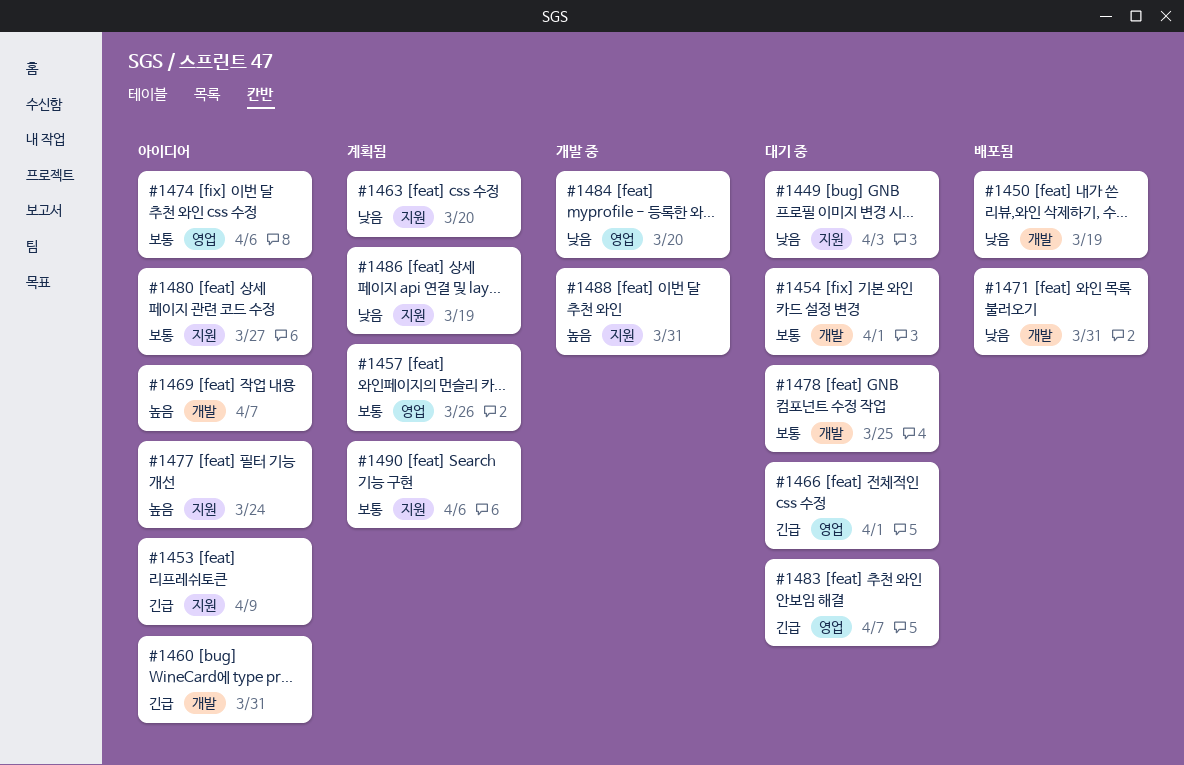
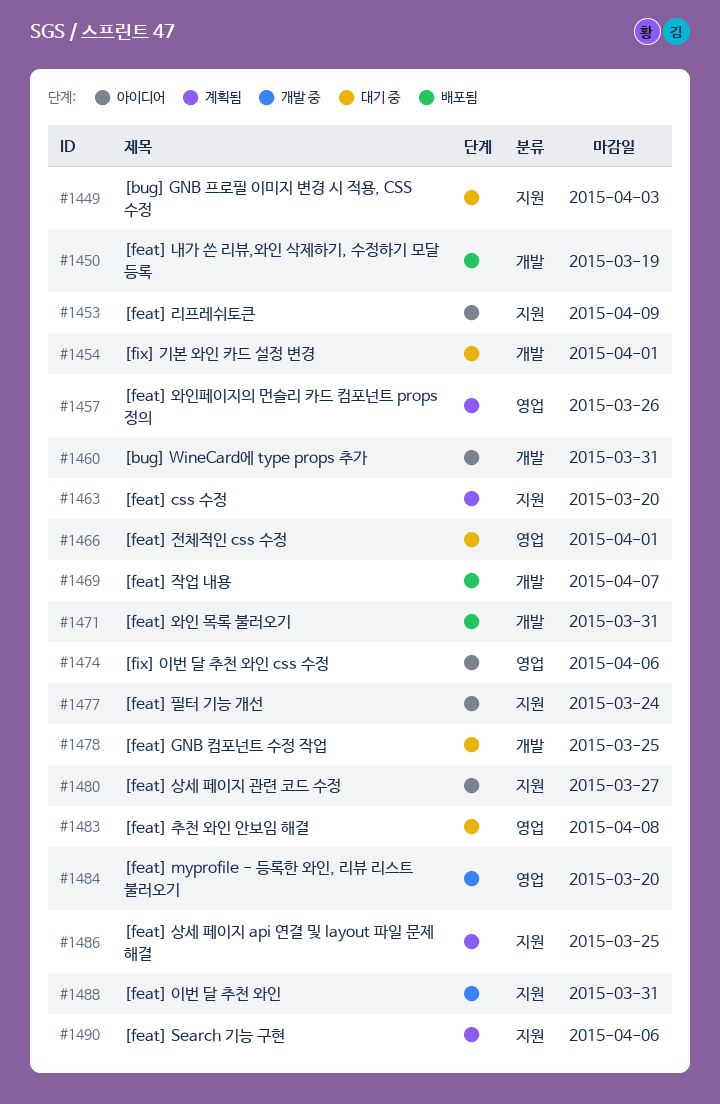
#1469, status: 아이디어 -> 배포됨
#1483, due: Apr 7 -> Apr 8
#1486, due: Mar 19 -> Mar 25

